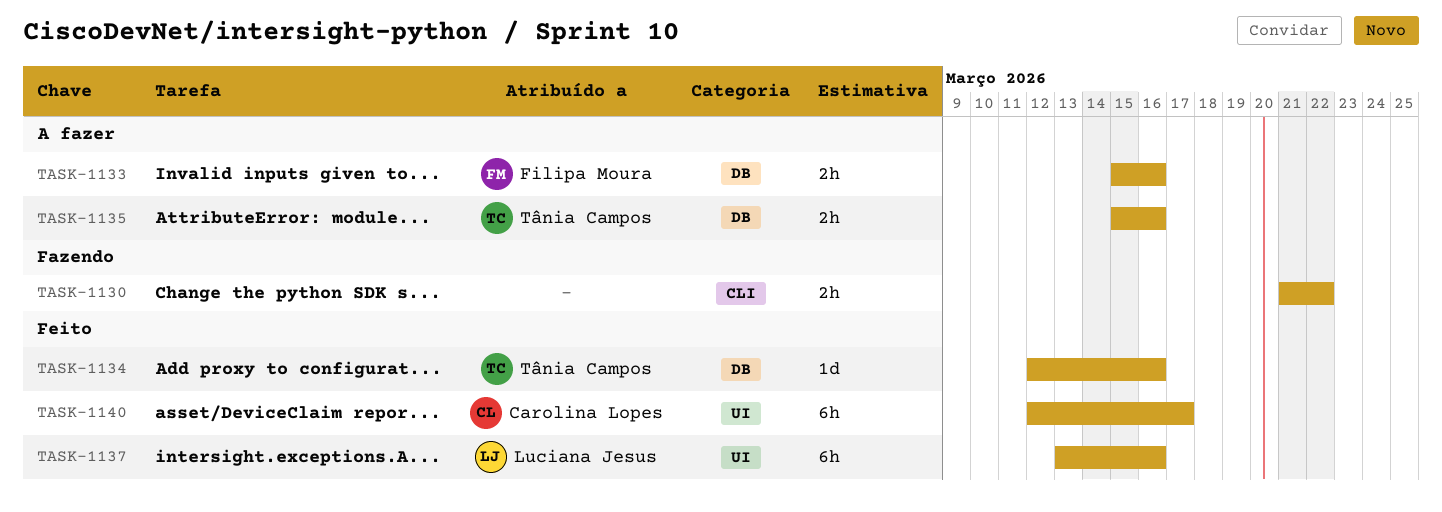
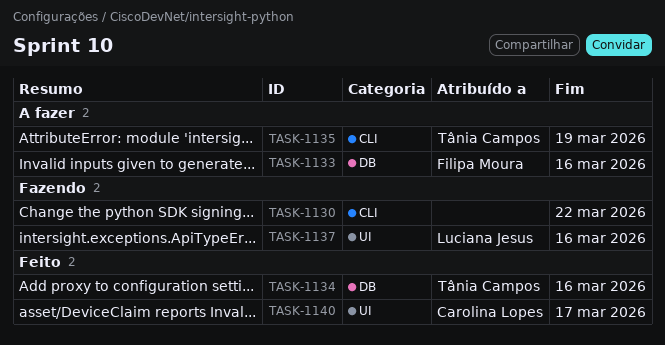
TASK-1135, label: DB -> CLI
TASK-1135, due: Mar 16 -> Mar 19
TASK-1137, status: Feito -> Fazendo

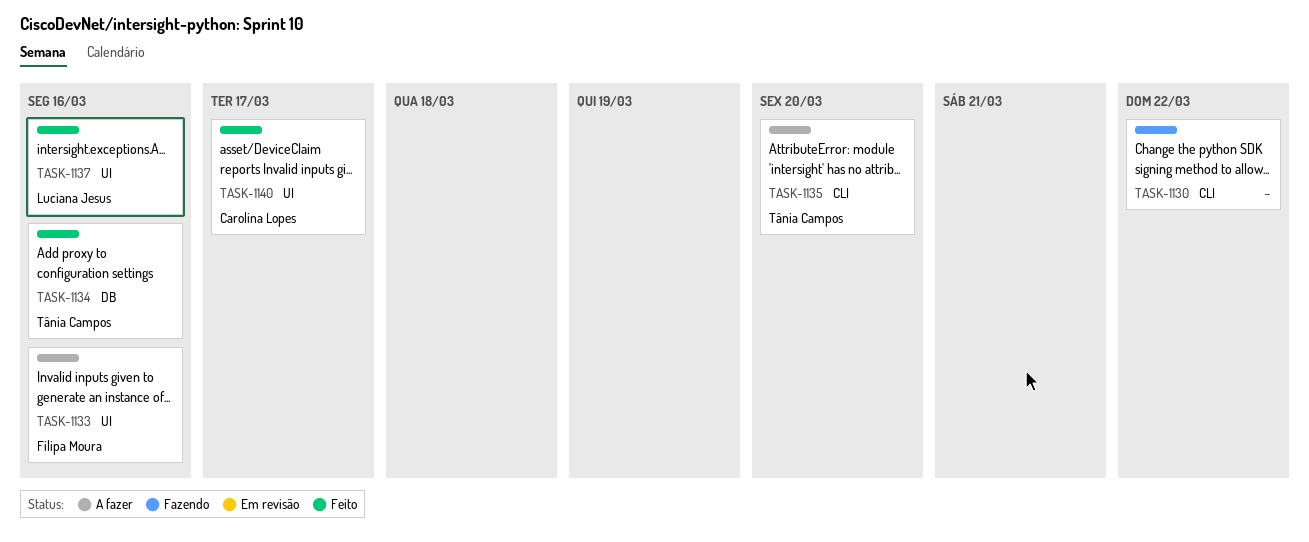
TASK-1133, label: DB -> UI
TASK-1135, due: Mar 19 -> Mar 20
TASK-1137, status: Fazendo -> Feito

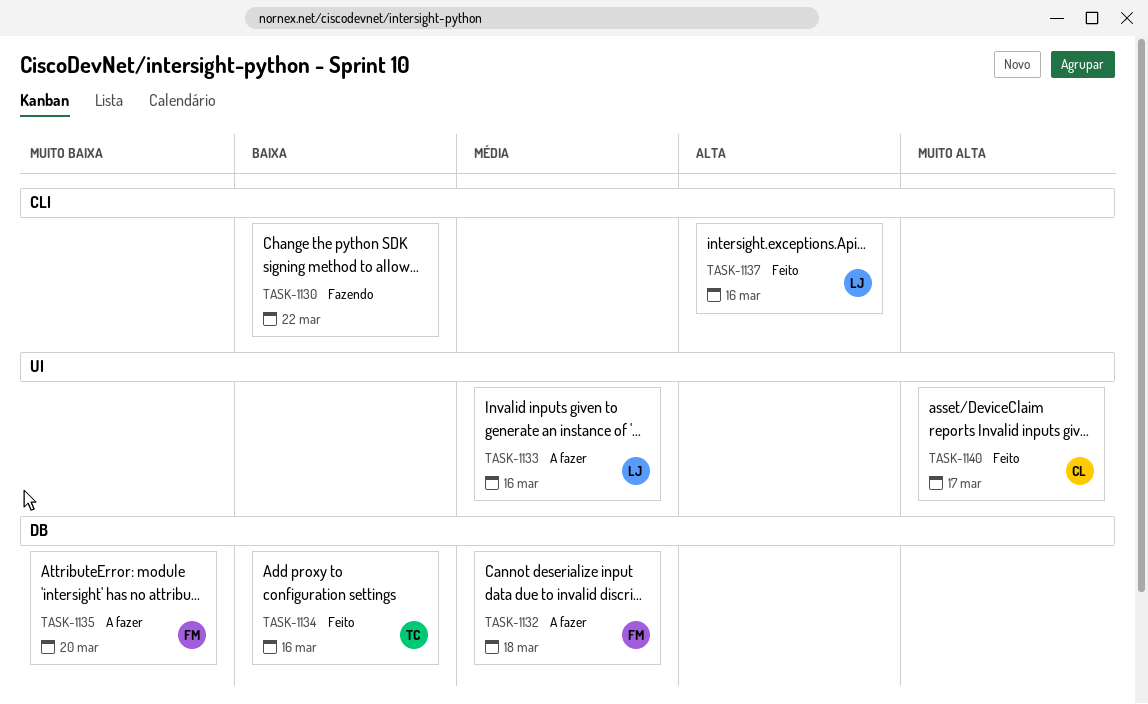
TASK-1132: none -> present
TASK-1133, owner: Filipa Moura -> Luciana Jesus
TASK-1135, owner: Tânia Campos -> Filipa Moura
TASK-1135, label: CLI -> DB
TASK-1137, label: UI -> CLI

